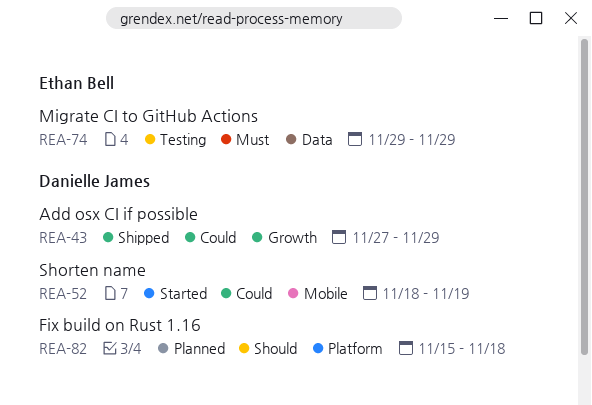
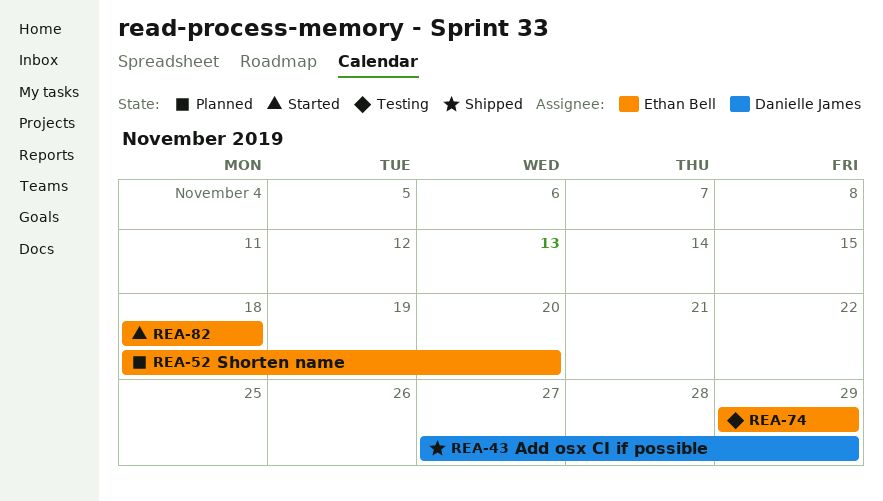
REA-52, status: Started -> Planned
REA-52, owner: Danielle James -> Ethan Bell
REA-52, due: Nov 19 -> Nov 20
REA-82, status: Planned -> Started
REA-82, owner: Danielle James -> Ethan Bell
REA-82, start: Nov 15 -> Nov 18

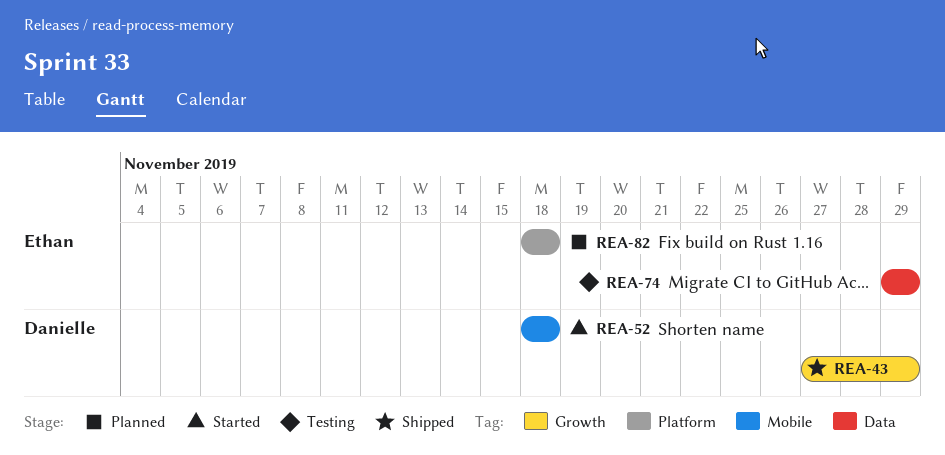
REA-52, status: Planned -> Started
REA-52, owner: Ethan Bell -> Danielle James
REA-52, due: Nov 20 -> Nov 18
REA-82, status: Started -> Planned

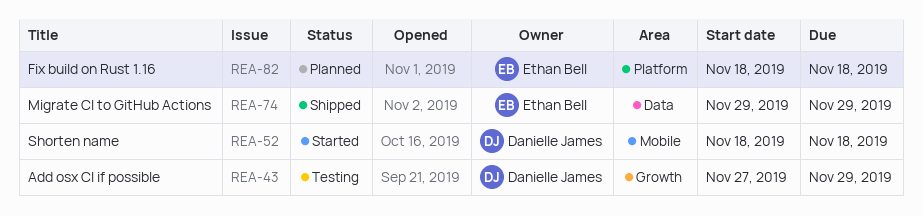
REA-43, status: Shipped -> Testing
REA-74, status: Testing -> Shipped

